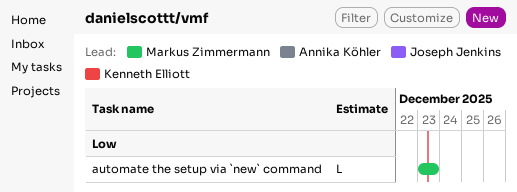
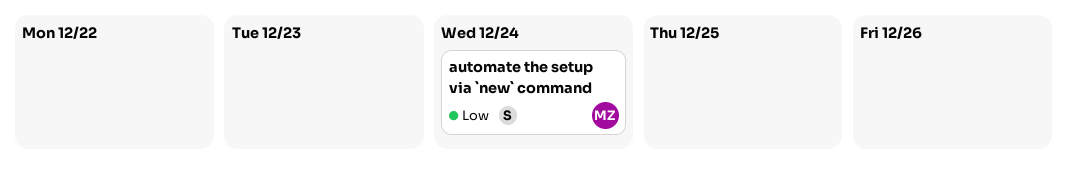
automate the setup via `new` command, estimate: L -> S
automate the setup via `new` command, due: Dec 23 -> Dec 24

